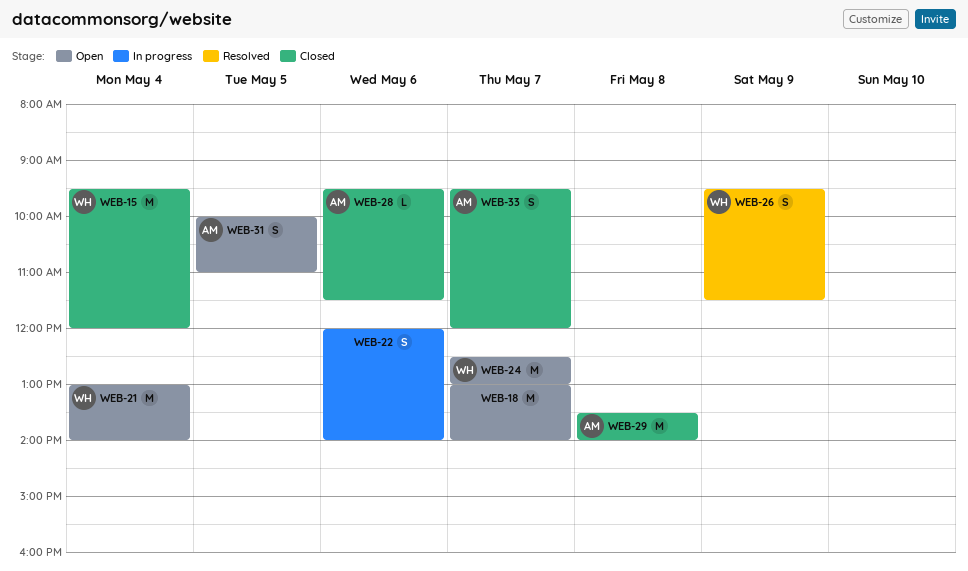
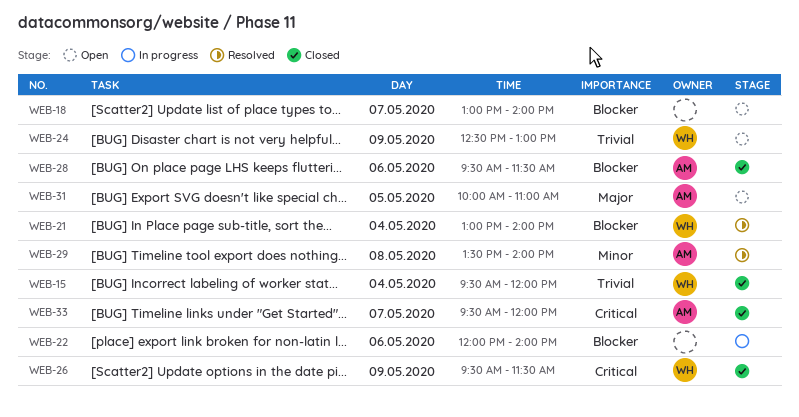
WEB-21, status: Open -> Resolved
WEB-24, day: May 7 -> May 9
WEB-26, status: Resolved -> Closed
WEB-29, status: Closed -> Resolved

